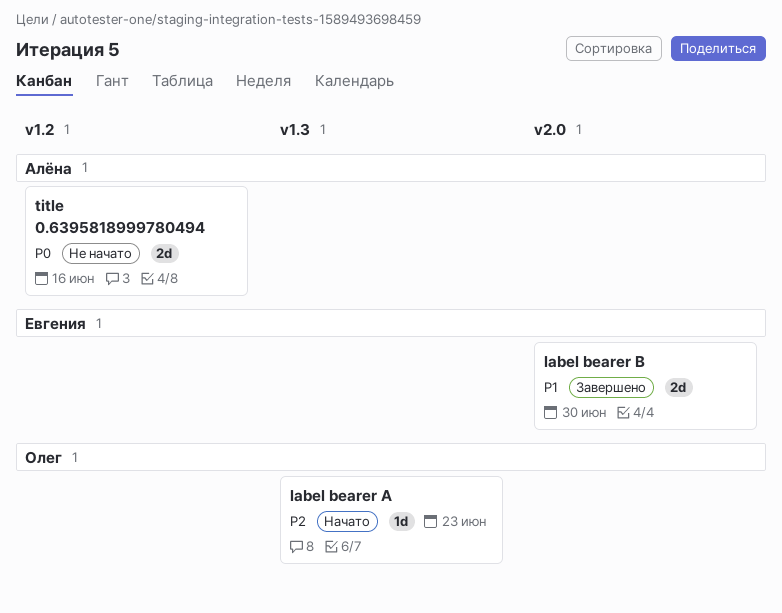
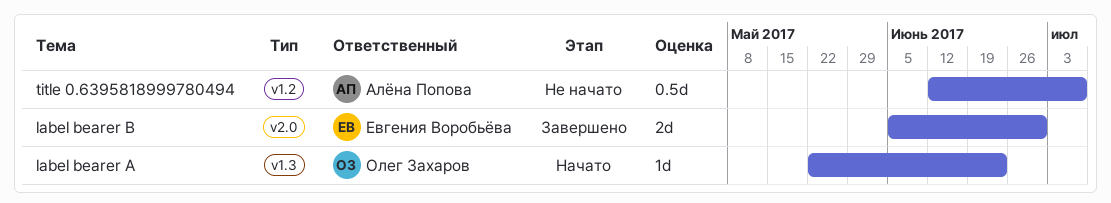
title 0.6395818999780494, estimate: 2d -> 0.5d
title 0.6395818999780494, due: Jun 16 -> Jul 7

